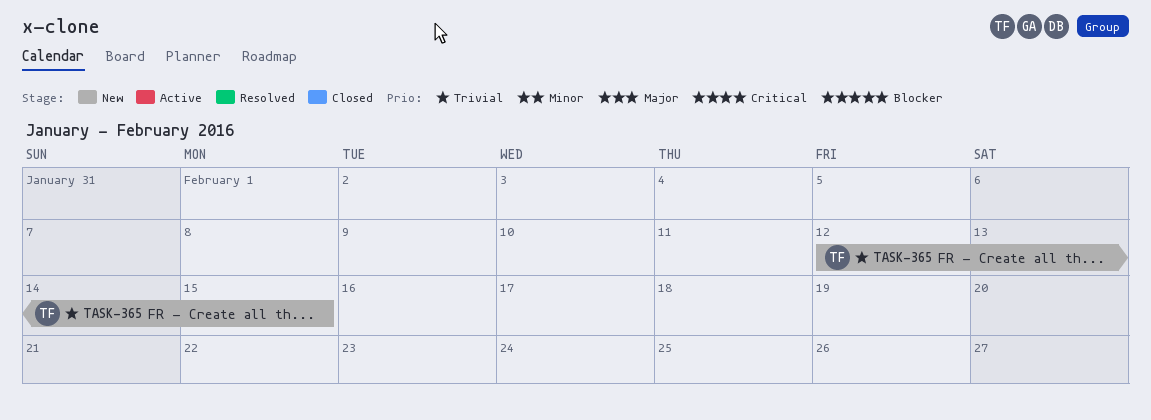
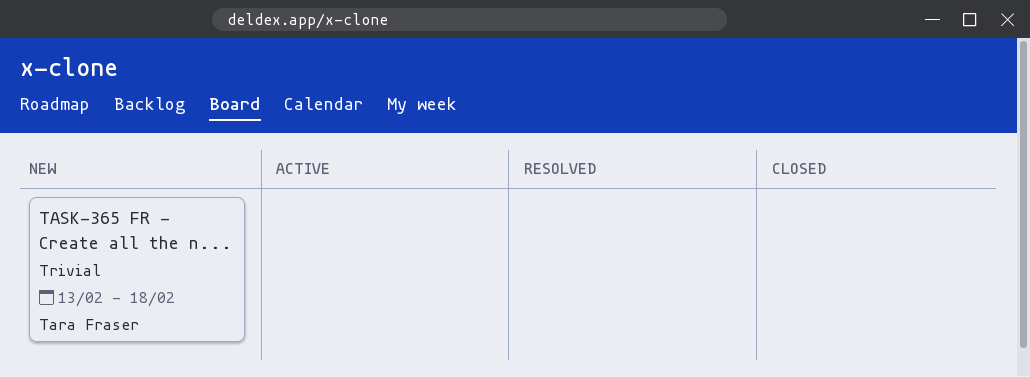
TASK-365, start: Feb 12 -> Feb 13
TASK-365, due: Feb 15 -> Feb 18

